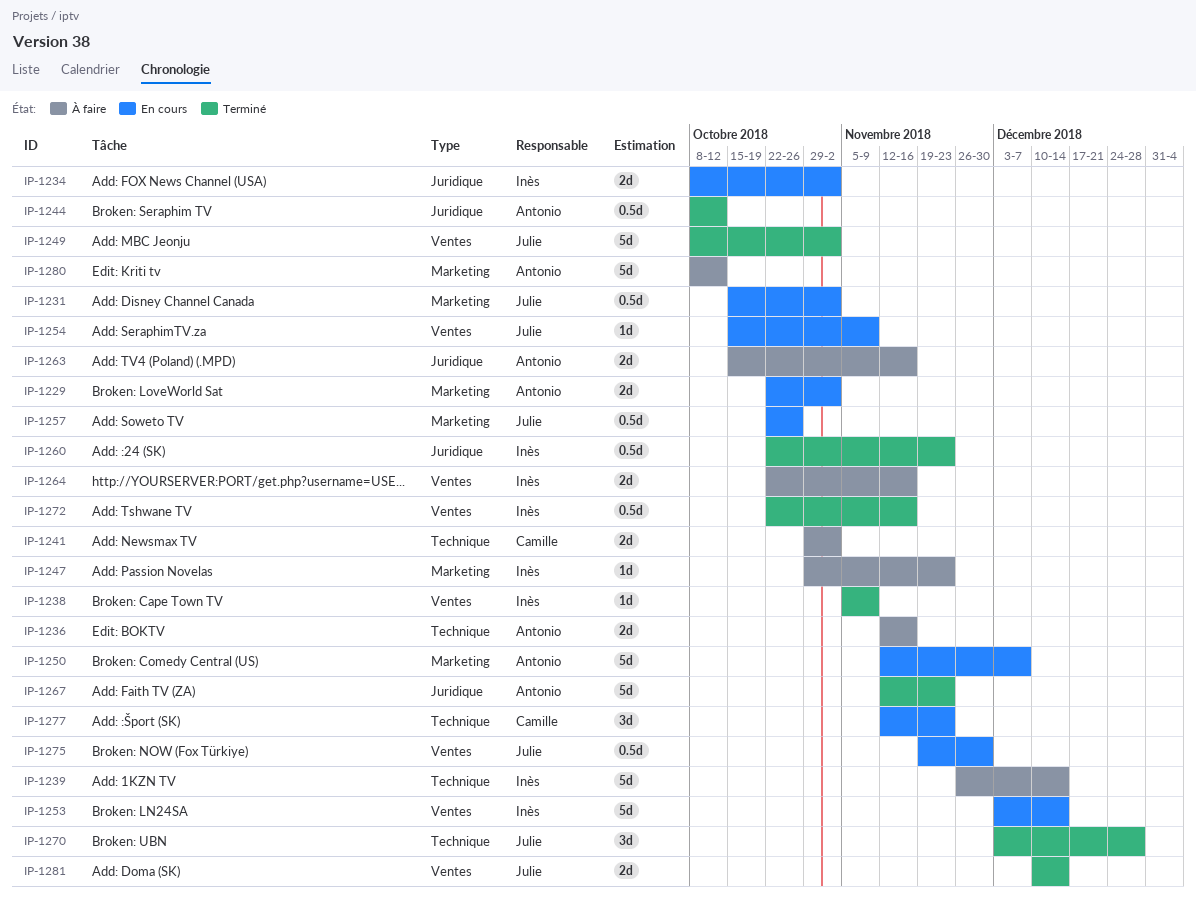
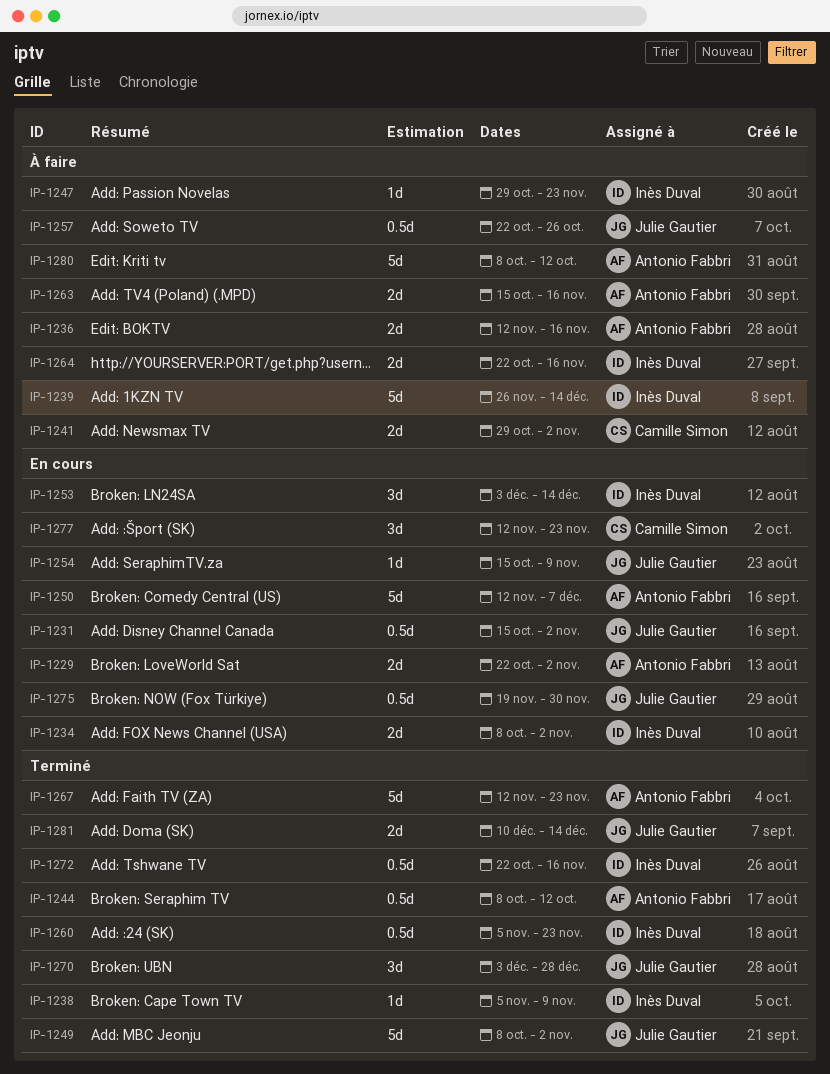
IP-1253, estimate: 5d -> 3d
IP-1257, status: En cours -> À faire
IP-1260, start: Oct 22 -> Nov 5

